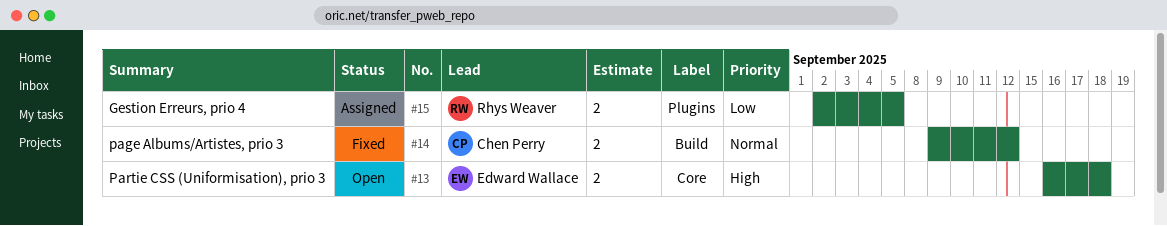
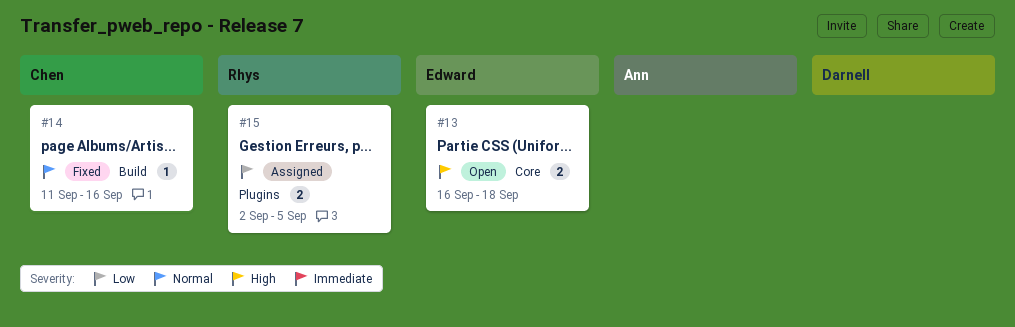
#14, estimate: 2 -> 1
#14, start: Sep 9 -> Sep 11
#14, due: Sep 12 -> Sep 16

